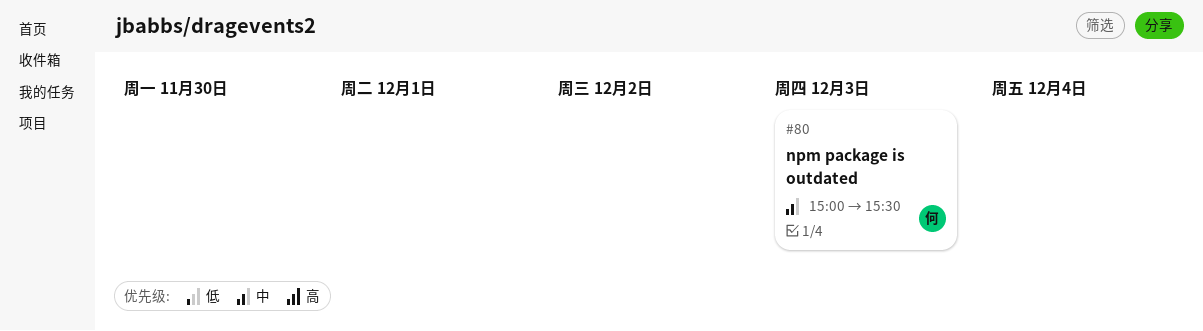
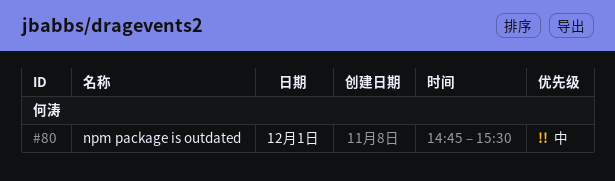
#80, day: Dec 3 -> Dec 1
#80, begins: 15:00 -> 14:45

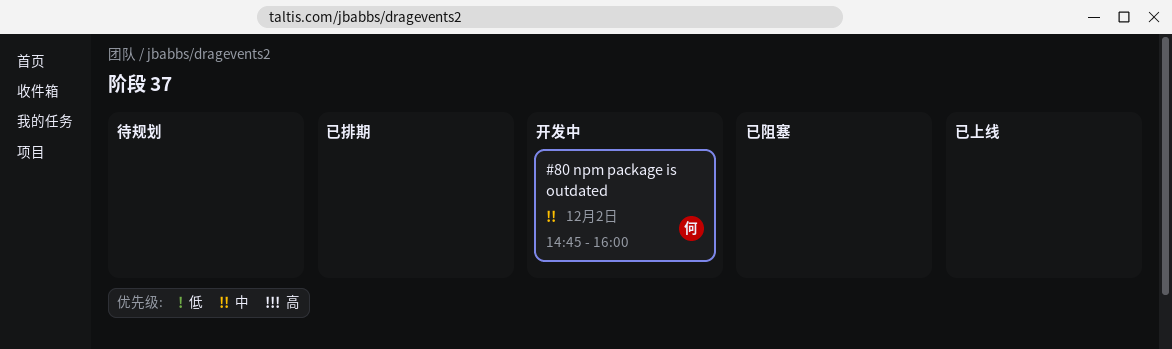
#80, day: Dec 1 -> Dec 2
#80, ends: 15:30 -> 16:00

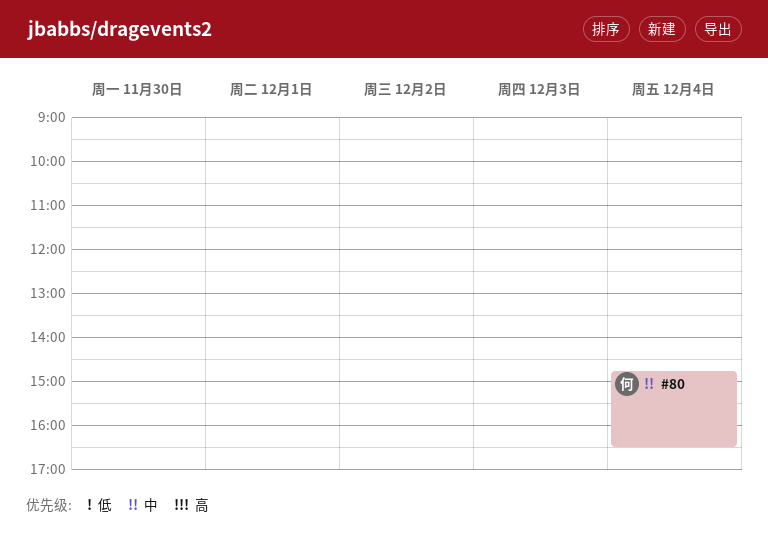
#80, day: Dec 2 -> Dec 4
#80, ends: 16:00 -> 16:30

